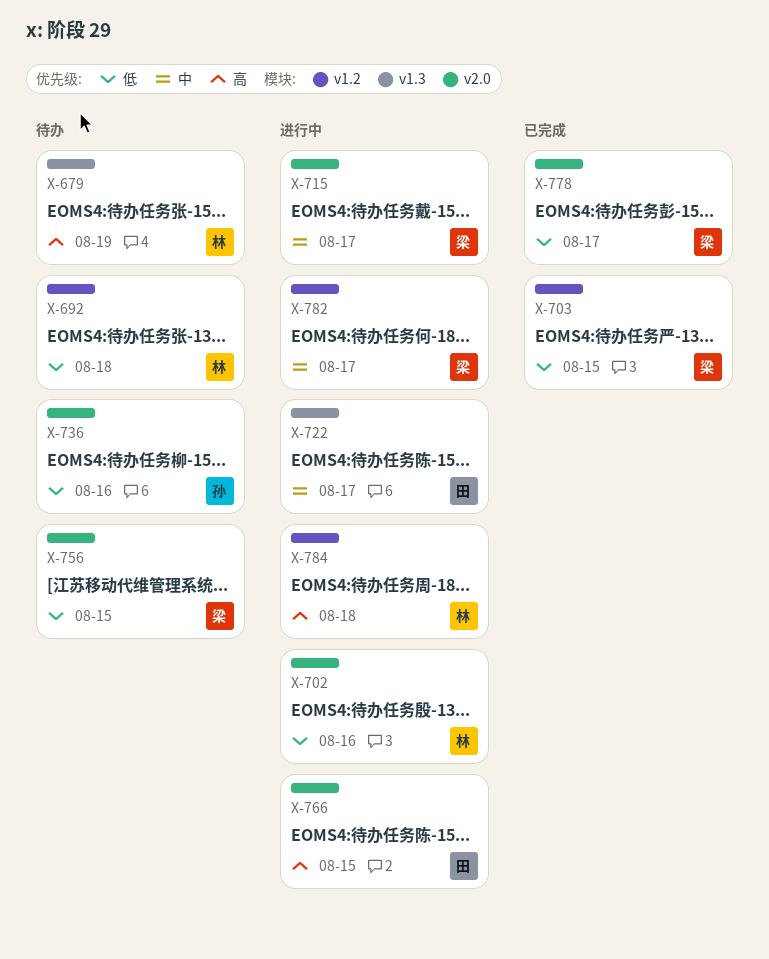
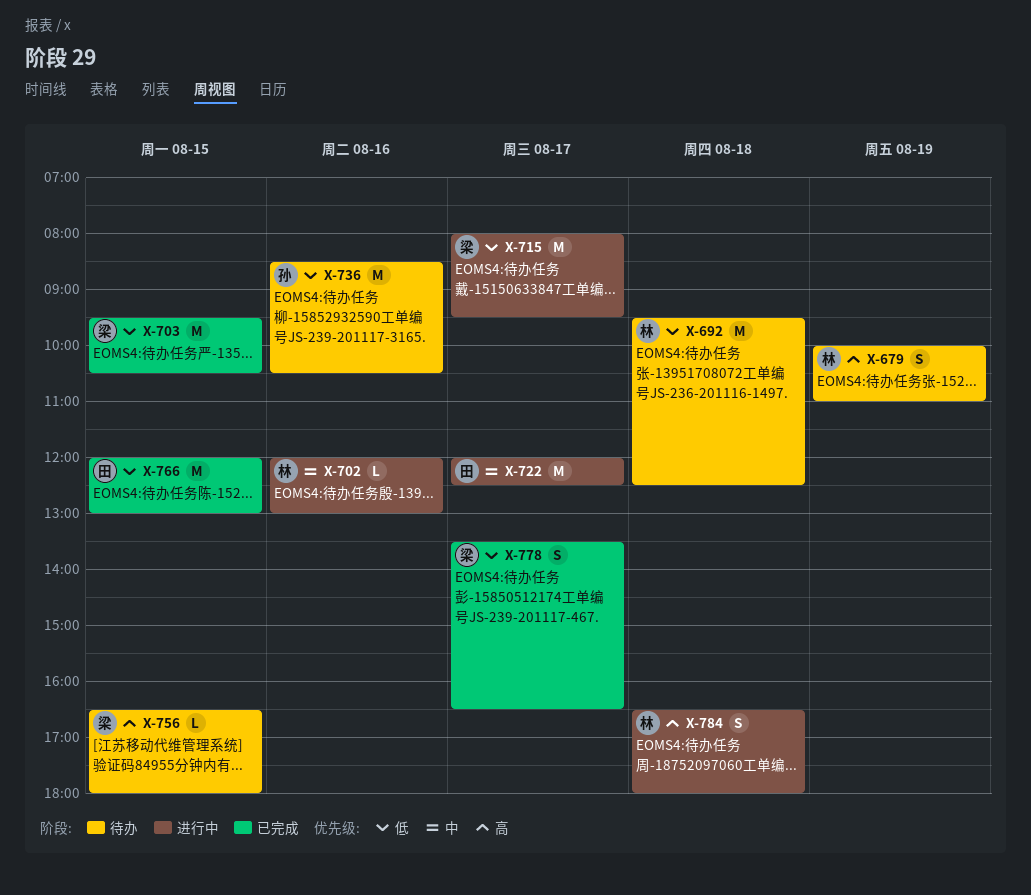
X-702, priority: 低 -> 中
X-715, priority: 中 -> 低
X-756, priority: 低 -> 高
X-766, status: 进行中 -> 已完成
X-766, priority: 高 -> 低
X-782: present -> none

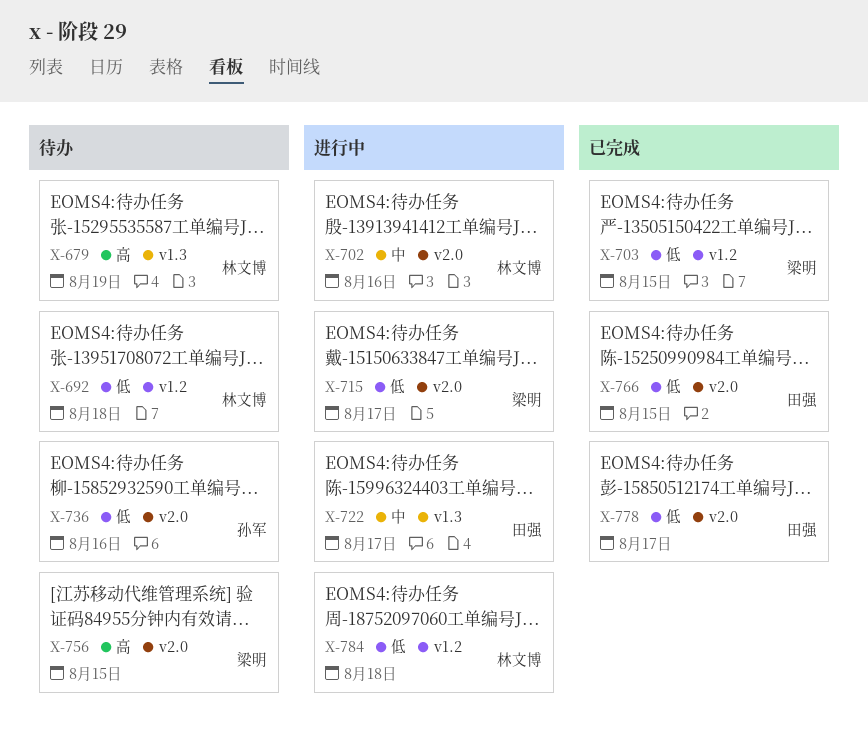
X-778, owner: 梁明 -> 田强
X-784, priority: 高 -> 低

